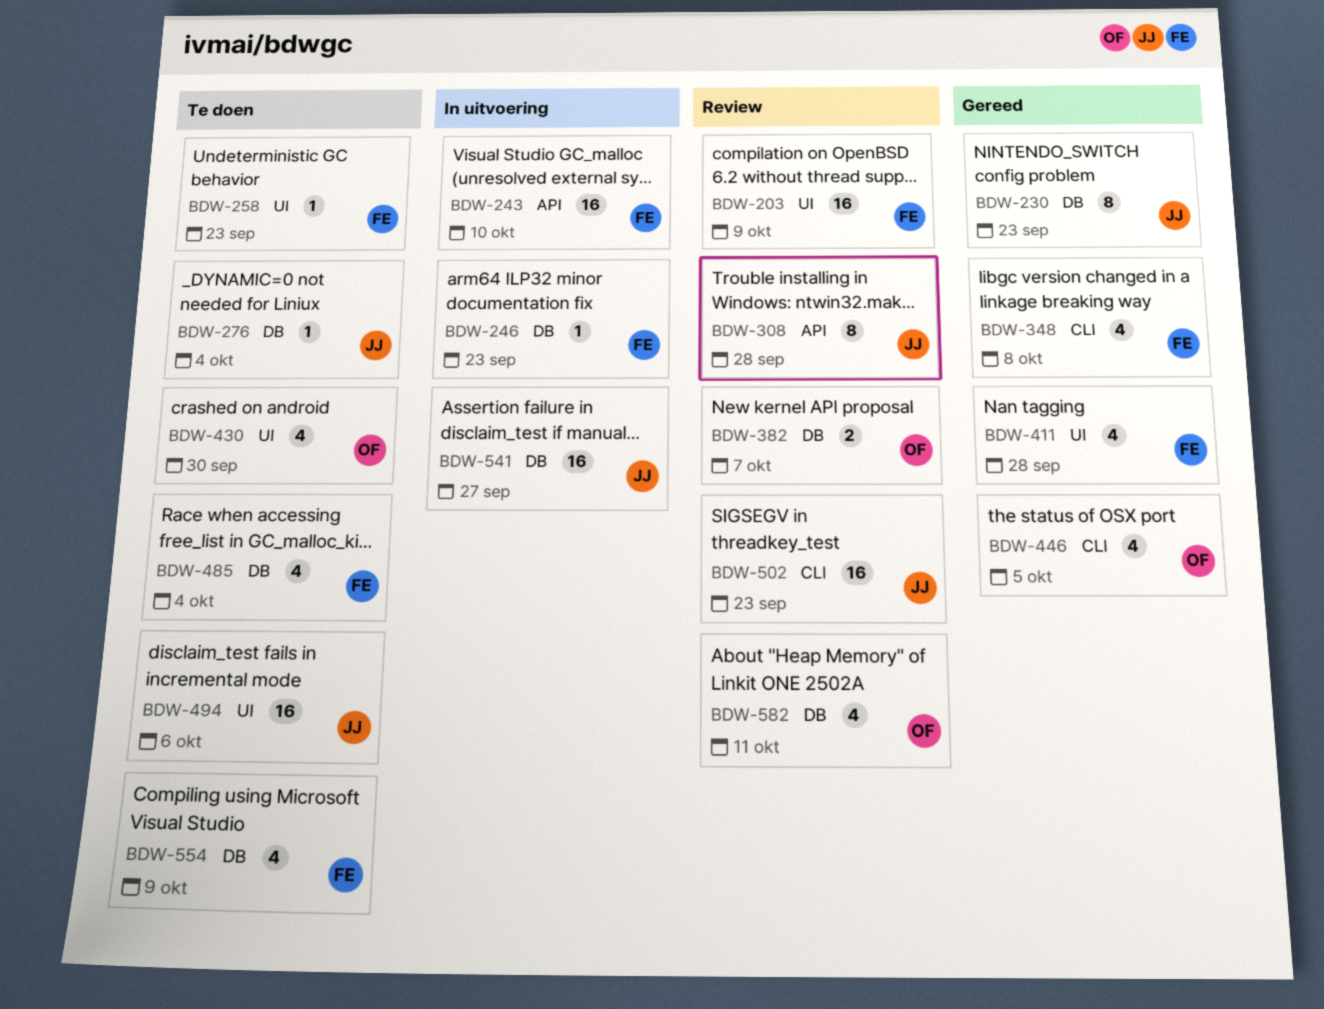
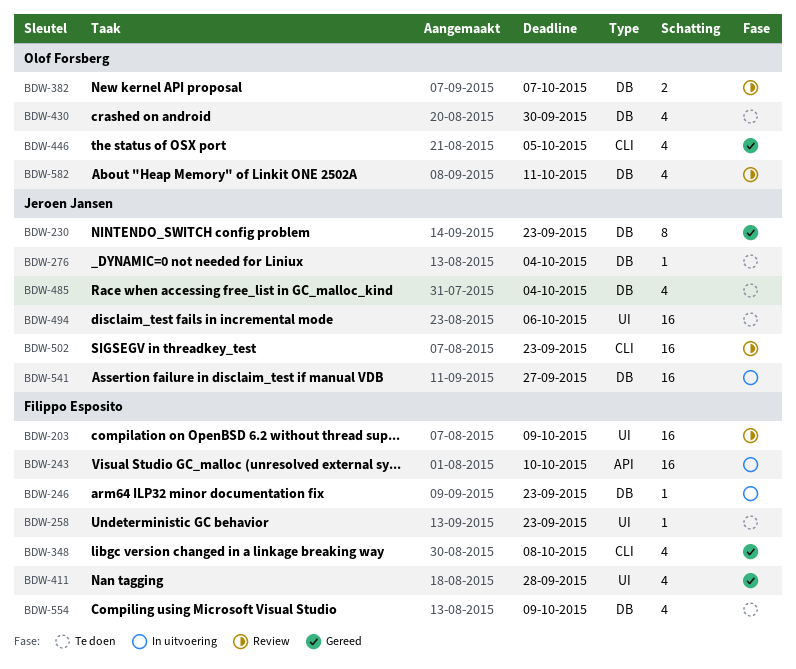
BDW-308: present -> none
BDW-430, label: UI -> DB
BDW-485, owner: Filippo Esposito -> Jeroen Jansen

